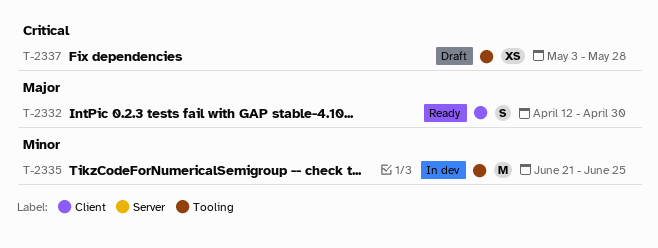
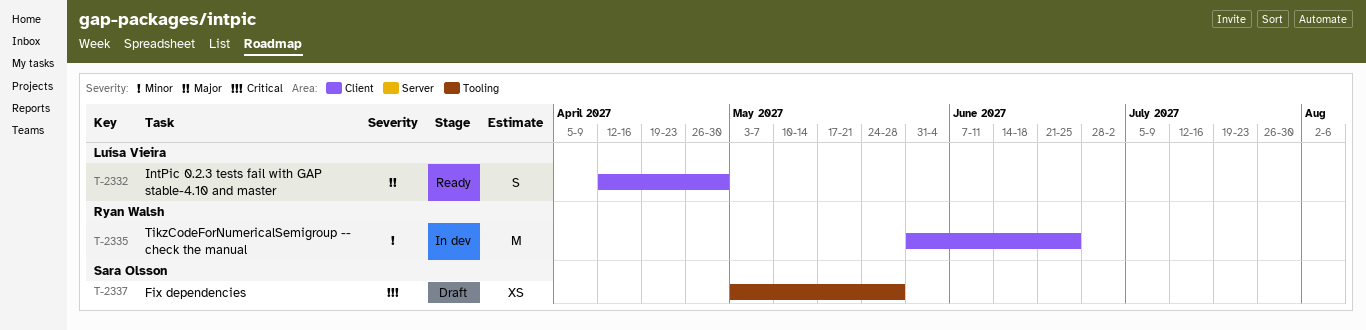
T-2335, label: Tooling -> Client
T-2335, start: Jun 21 -> May 31

